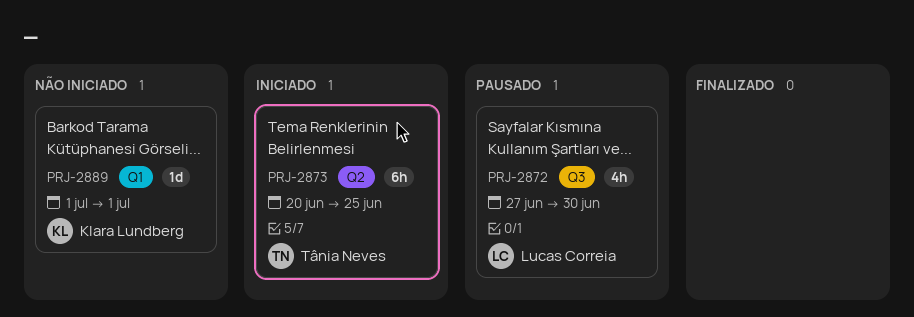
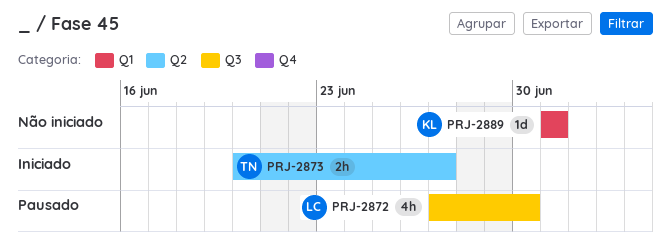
PRJ-2873, estimate: 6h -> 2h
PRJ-2873, due: Jun 25 -> Jun 27

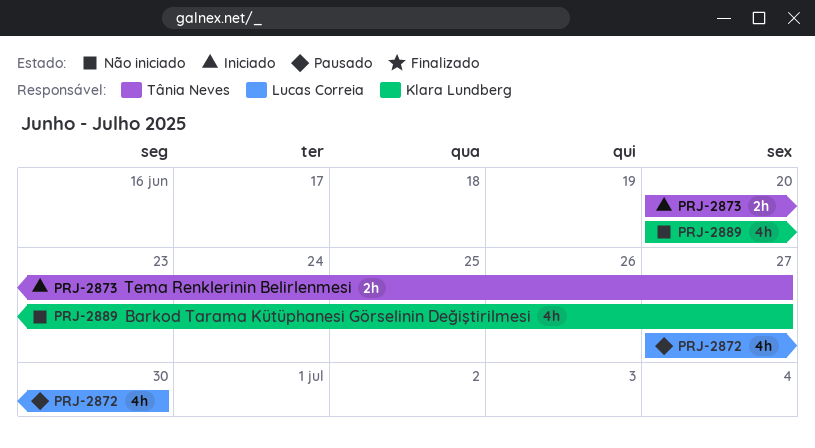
PRJ-2889, estimate: 1d -> 4h
PRJ-2889, start: Jul 1 -> Jun 20
PRJ-2889, due: Jul 1 -> Jun 27

